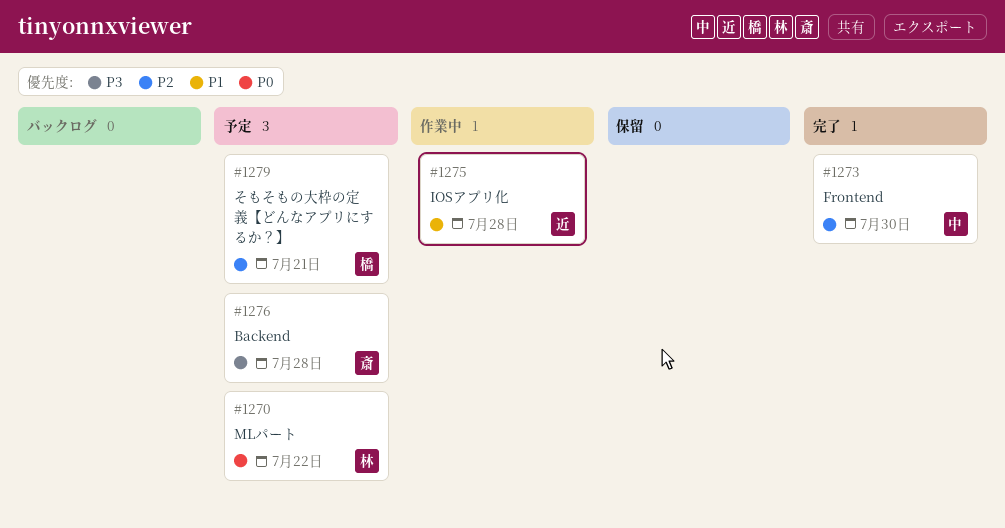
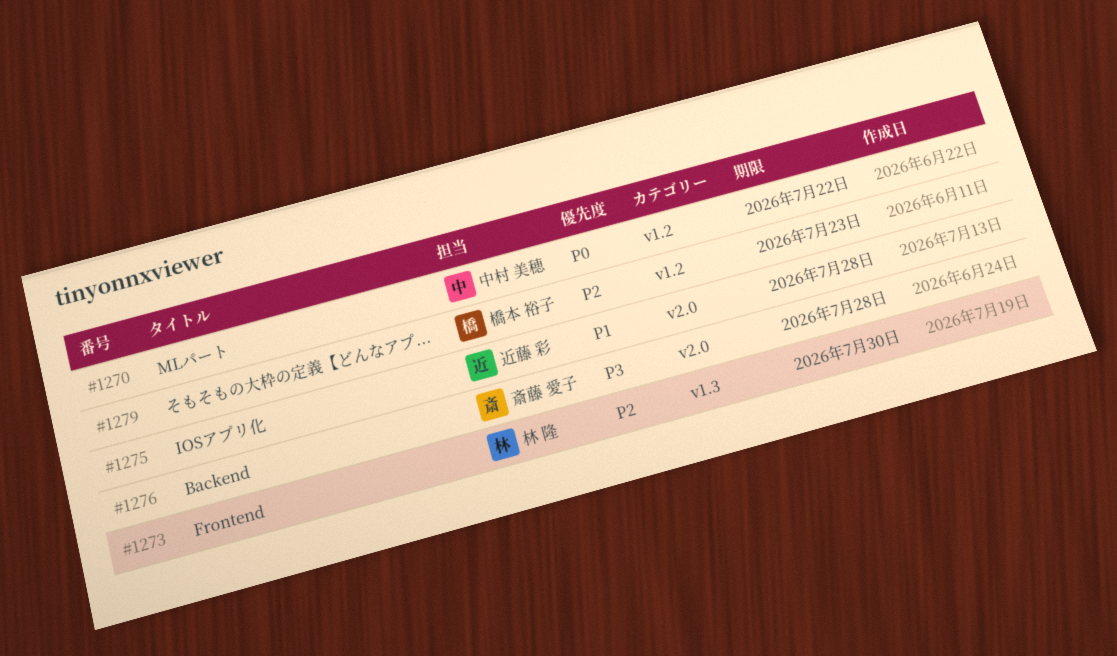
#1270, owner: 林 隆 -> 中村 美穂
#1273, owner: 中村 美穂 -> 林 隆
#1279, due: Jul 21 -> Jul 23

